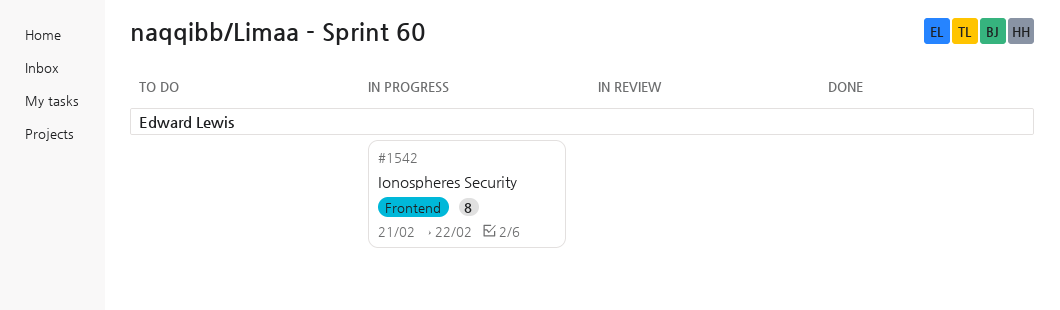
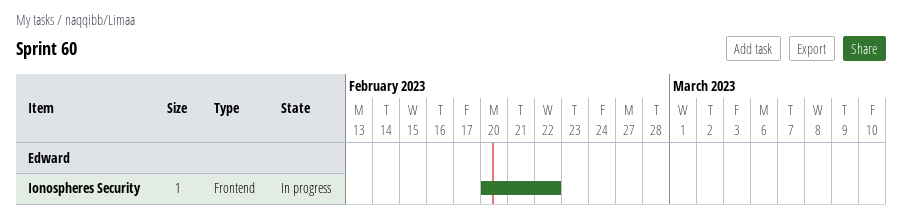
Ionospheres Security, estimate: 8 -> 1
Ionospheres Security, start: Feb 21 -> Feb 20

